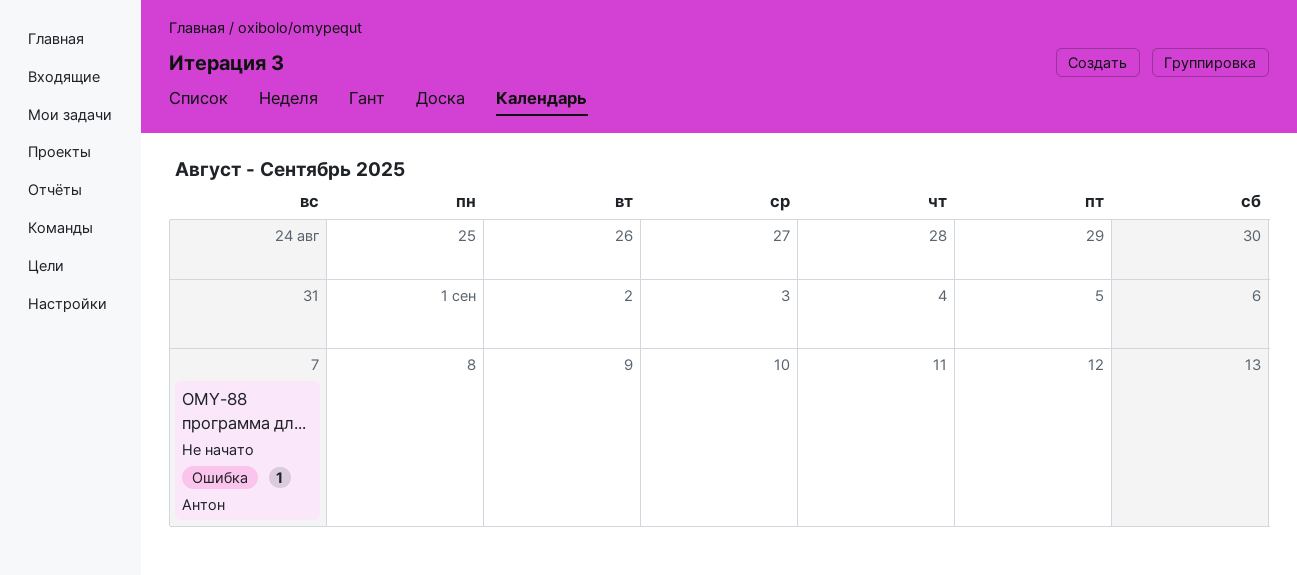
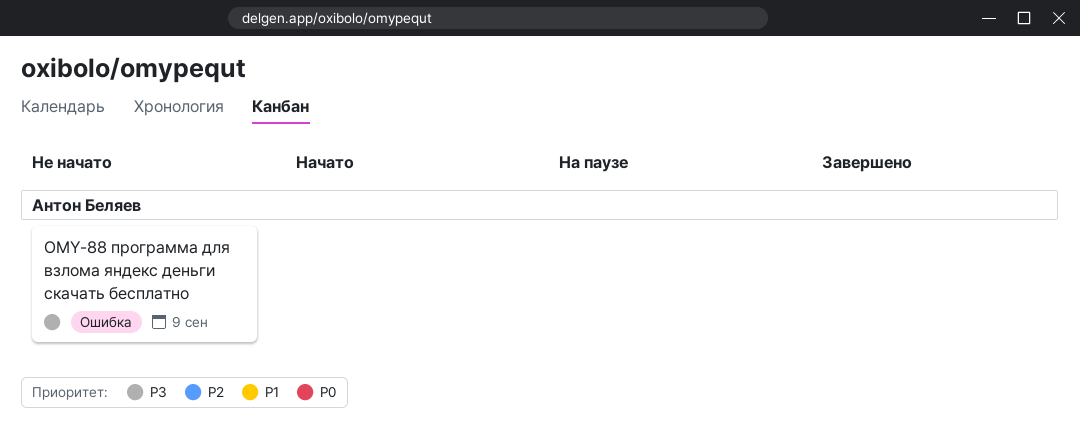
OMY-88, due: Sep 7 -> Sep 9

